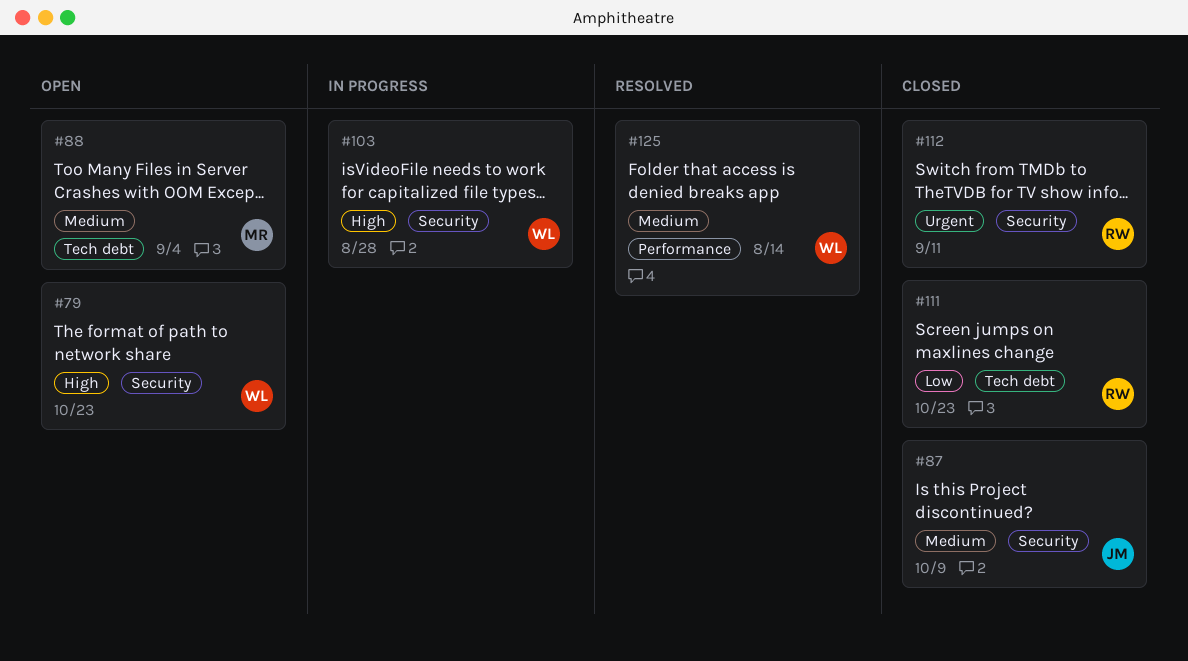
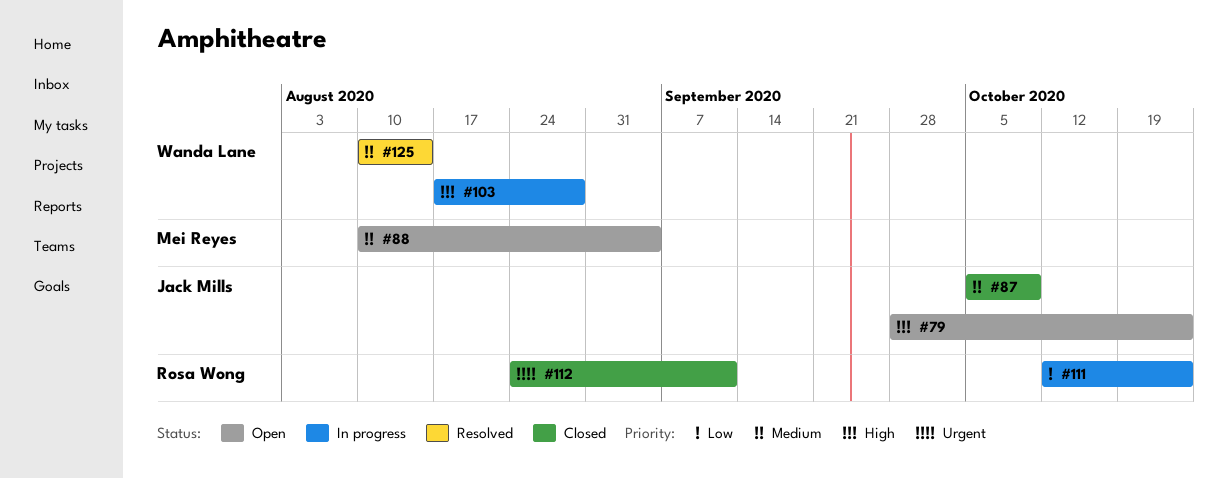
#79, owner: Wanda Lane -> Jack Mills
#111, status: Closed -> In progress

